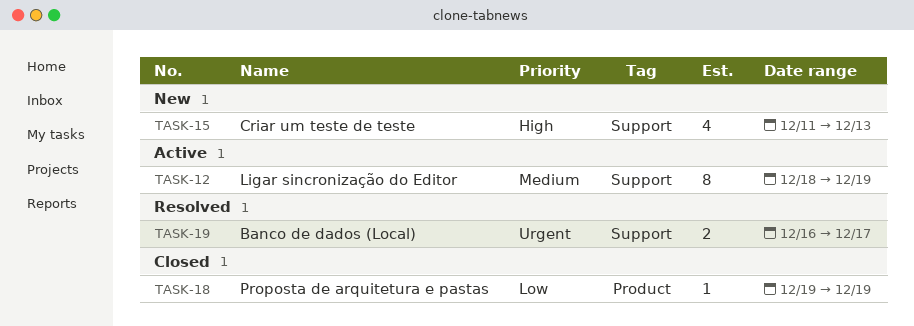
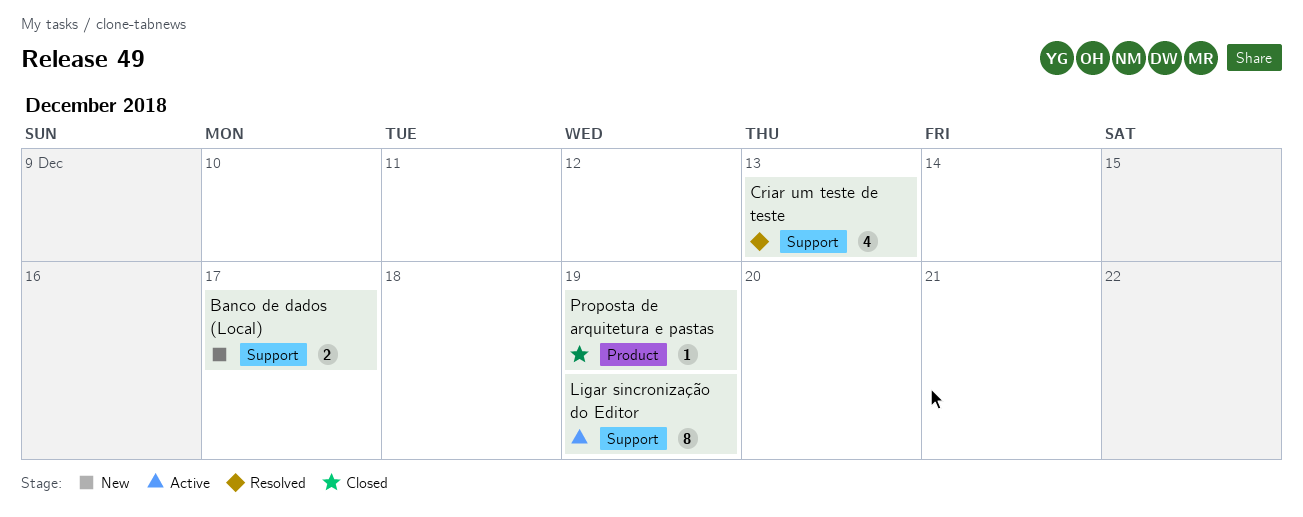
Banco de dados (Local), status: Resolved -> New
Criar um teste de teste, status: New -> Resolved

